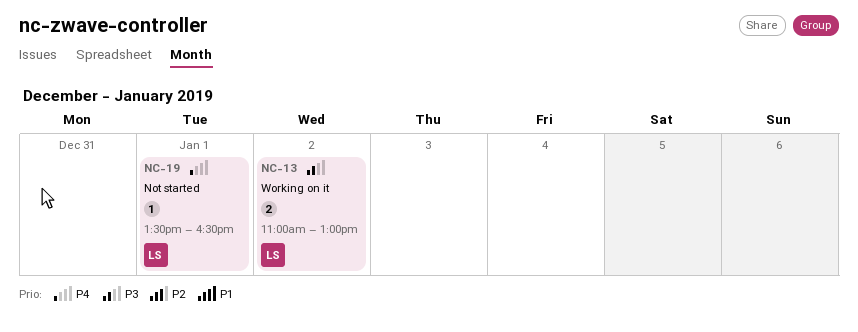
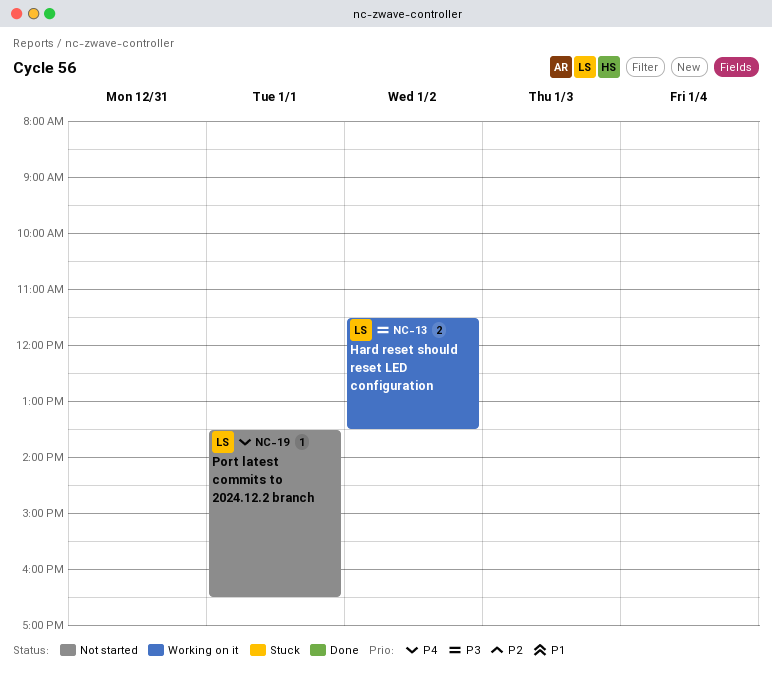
NC-13, begins: 11:00 -> 11:30
NC-13, ends: 13:00 -> 13:30

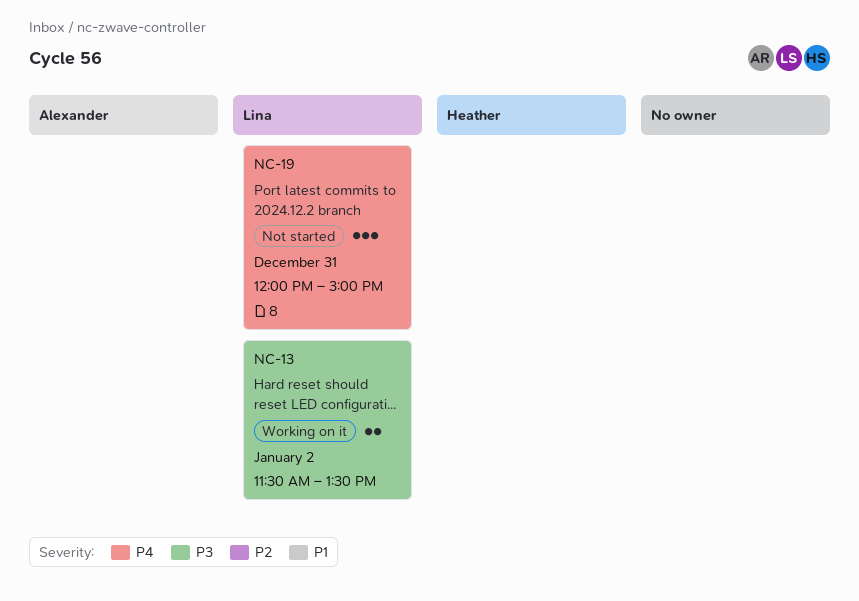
NC-19, estimate: 1 -> 3
NC-19, day: Jan 1 -> Dec 31
NC-19, begins: 13:30 -> 12:00
NC-19, ends: 16:30 -> 15:00

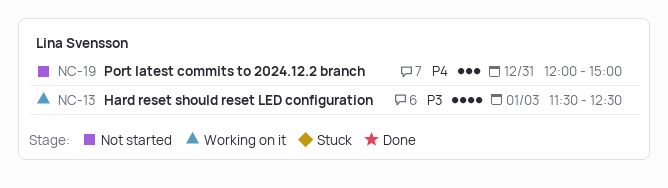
NC-13, estimate: 2 -> 4
NC-13, day: Jan 2 -> Jan 3
NC-13, ends: 13:30 -> 12:30

